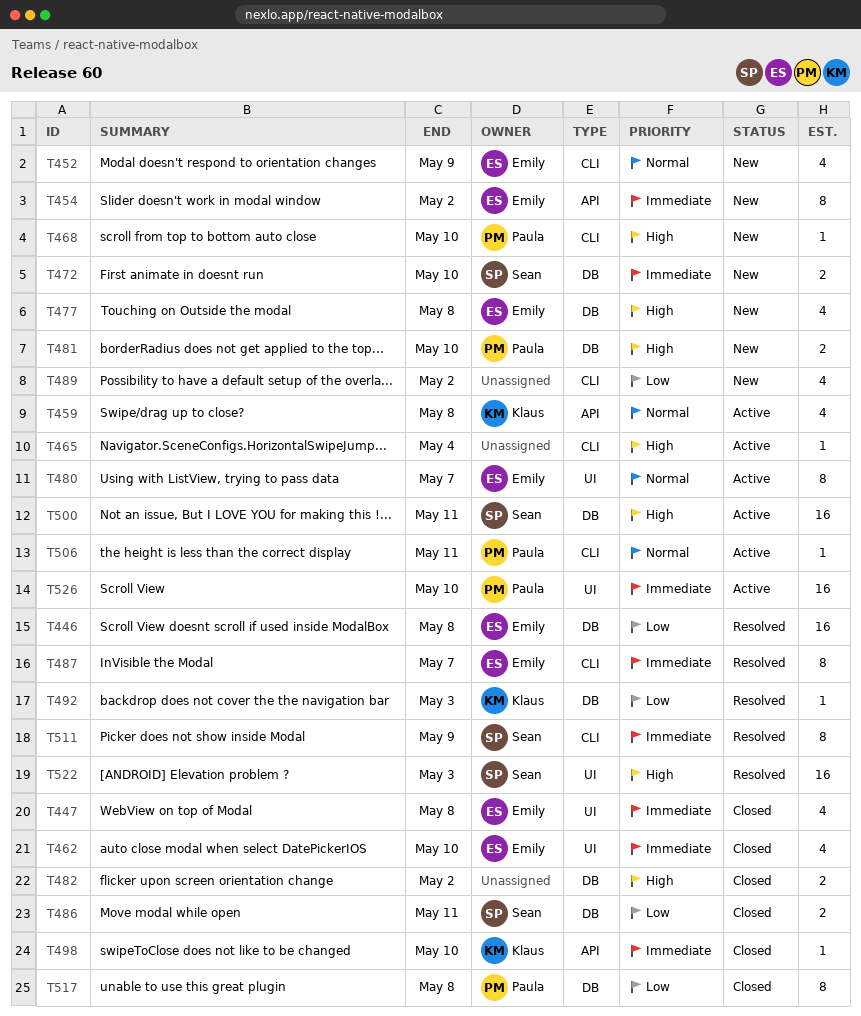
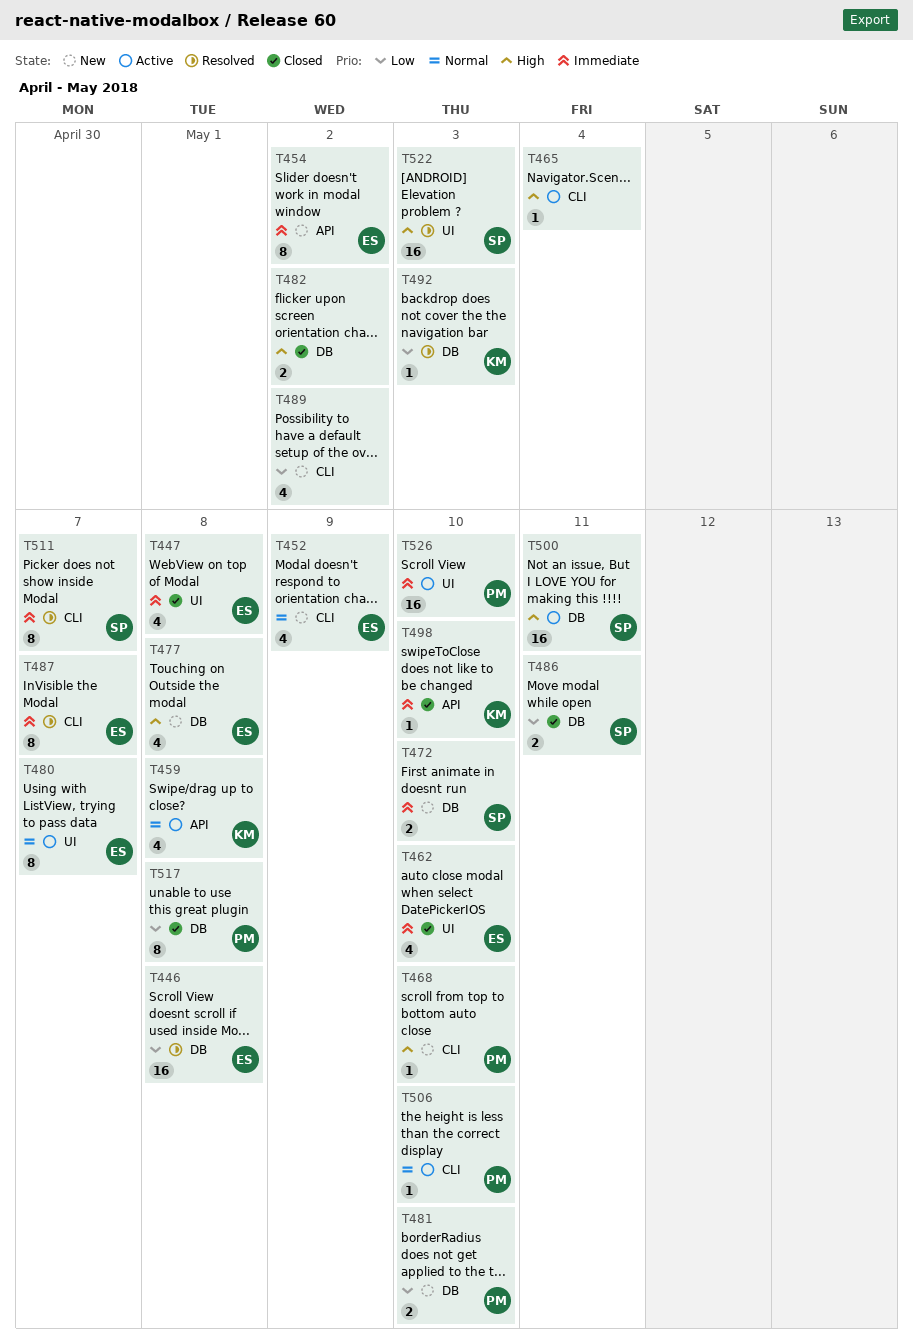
T481, priority: High -> Low
T506, due: May 11 -> May 10
T511, due: May 9 -> May 7

